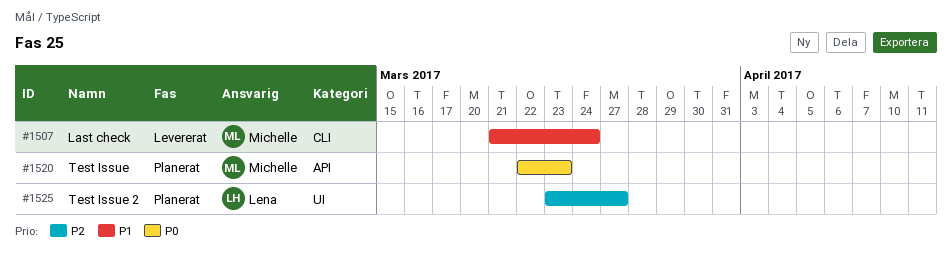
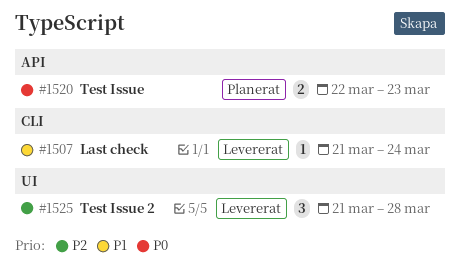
#1525, status: Planerat -> Levererat
#1525, start: Mar 23 -> Mar 21
#1525, due: Mar 27 -> Mar 28

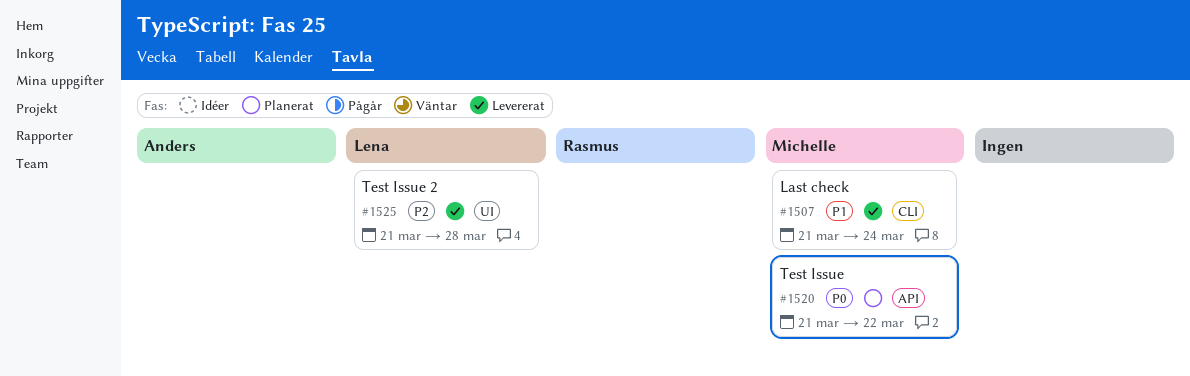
#1520, start: Mar 22 -> Mar 21
#1520, due: Mar 23 -> Mar 22

